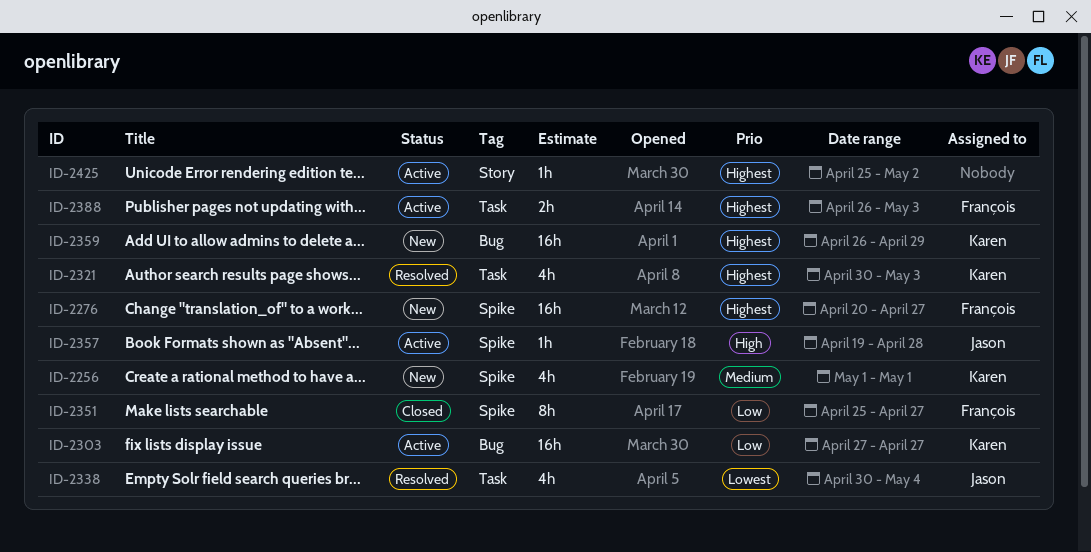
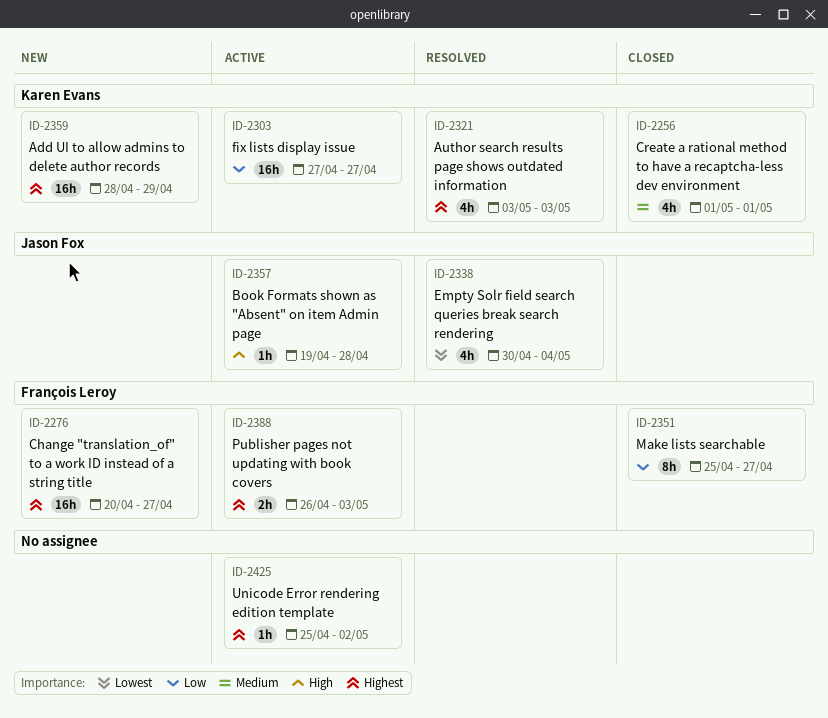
ID-2256, status: New -> Closed
ID-2321, start: Apr 30 -> May 3
ID-2359, start: Apr 26 -> Apr 28

